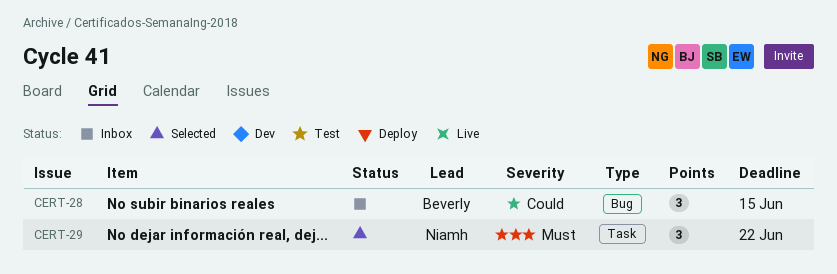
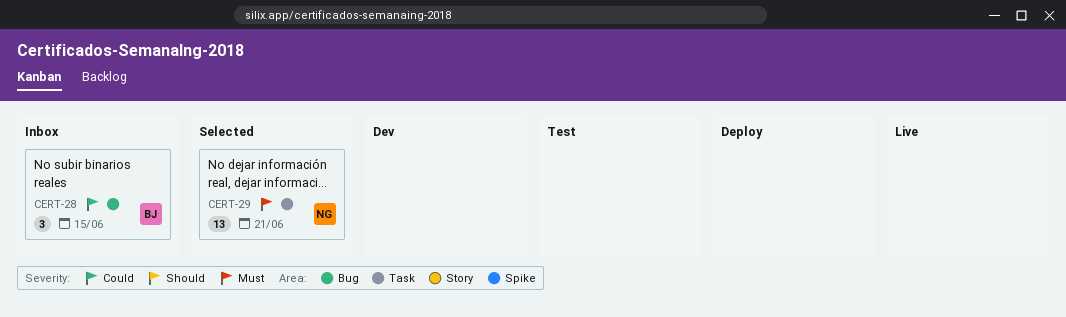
CERT-29, estimate: 3 -> 13
CERT-29, due: Jun 22 -> Jun 21

